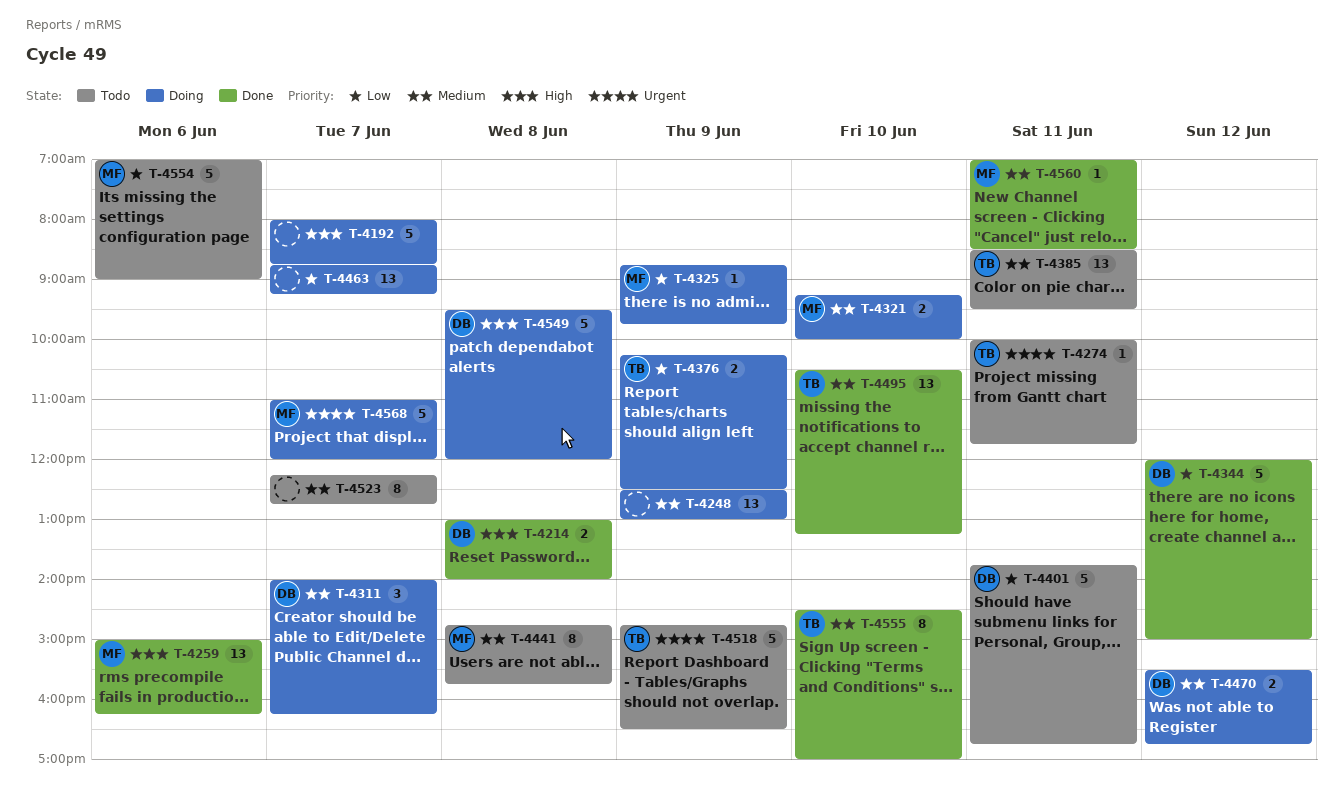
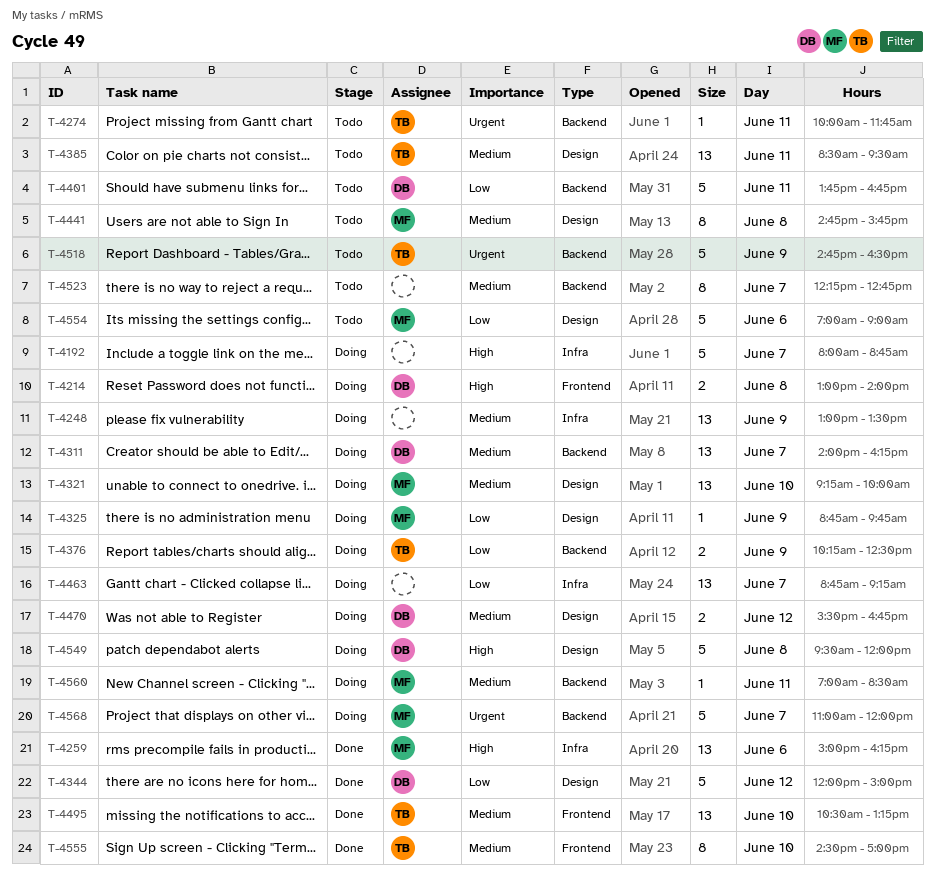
T-4214, status: Done -> Doing
T-4248, begins: 12:30 -> 13:00
T-4248, ends: 13:00 -> 13:30
T-4311, estimate: 3 -> 13
T-4321, estimate: 2 -> 13
T-4560, status: Done -> Doing

